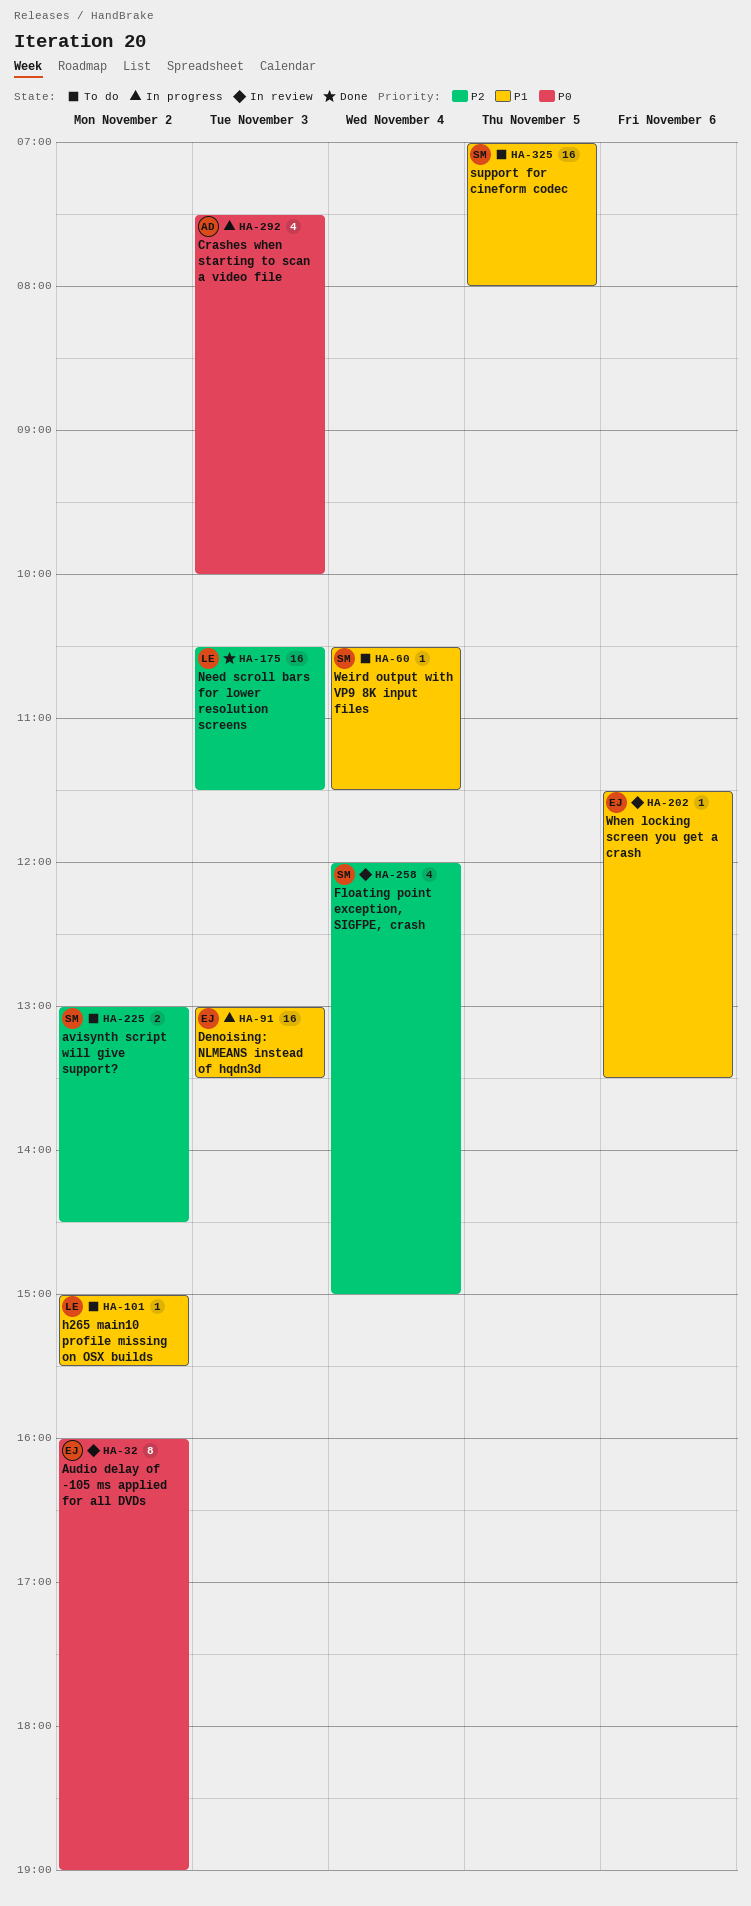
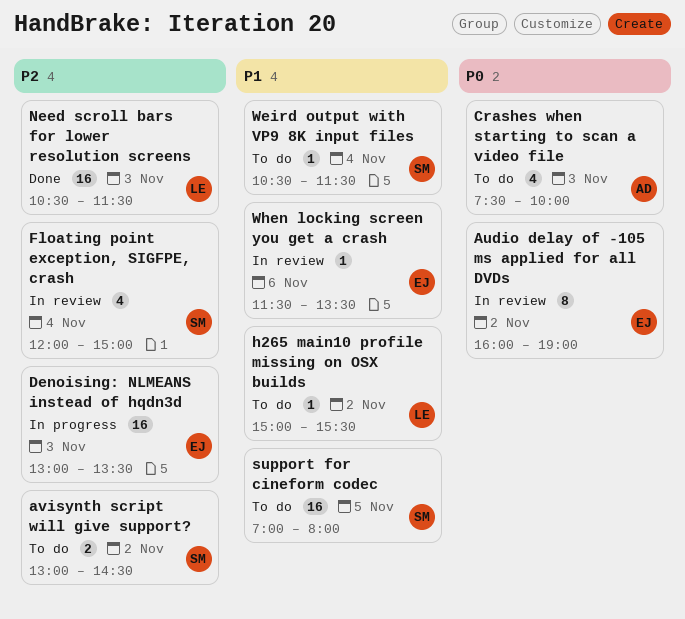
Crashes when starting to scan a video file, status: In progress -> To do
Denoising: NLMEANS instead of hqdn3d, priority: P1 -> P2

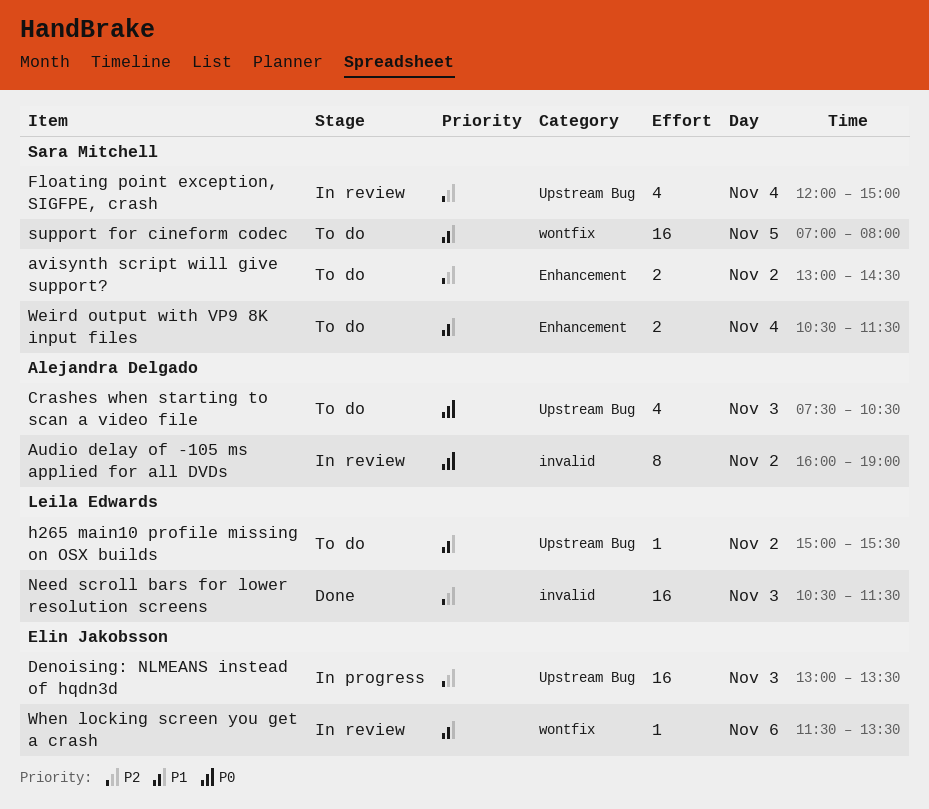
Audio delay of -105 ms applied for all DVDs, owner: Elin Jakobsson -> Alejandra Delgado
Crashes when starting to scan a video file, ends: 10:00 -> 10:30
Weird output with VP9 8K input files, estimate: 1 -> 2

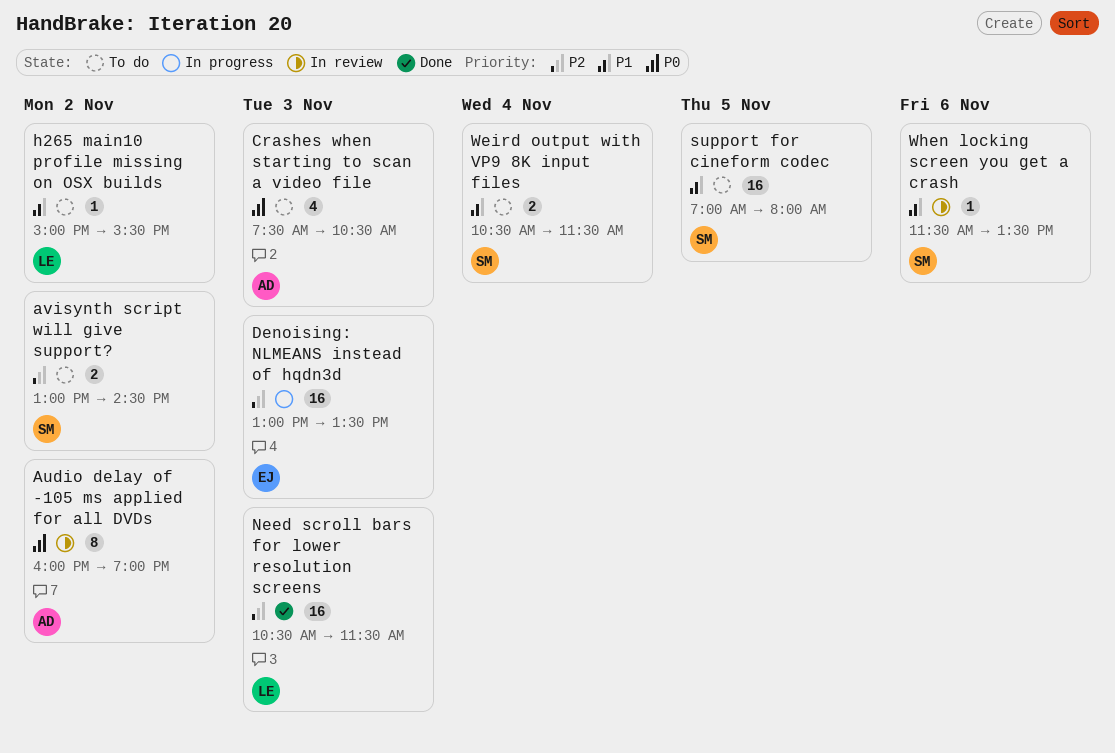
Floating point exception, SIGFPE, crash: present -> none
When locking screen you get a crash, owner: Elin Jakobsson -> Sara Mitchell

